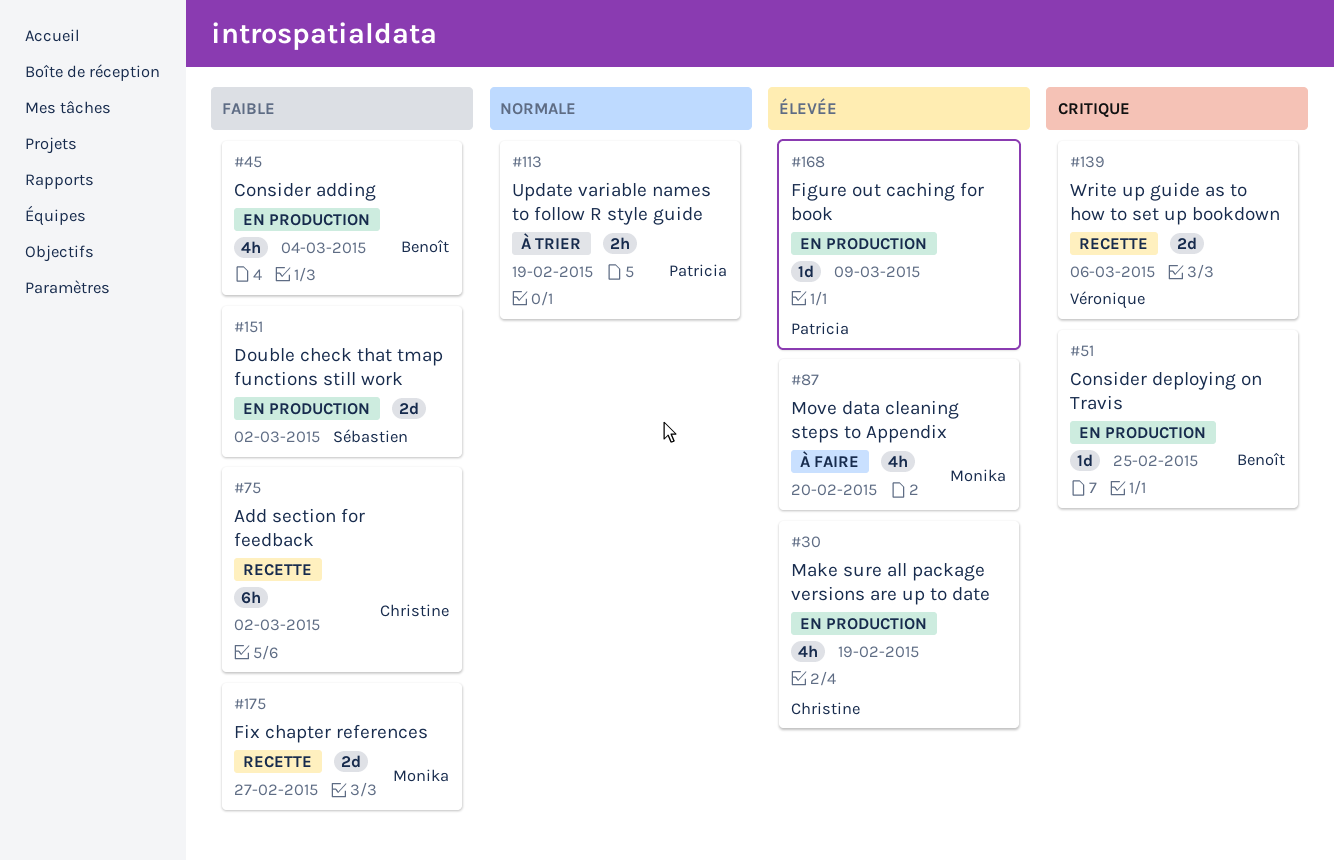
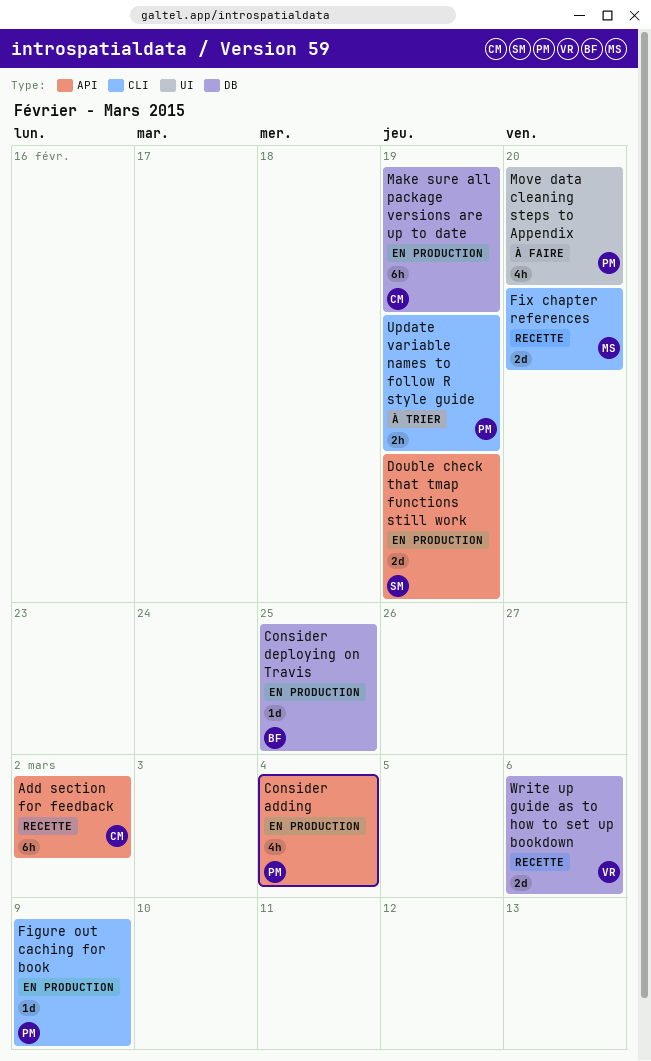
Consider adding, owner: Benoît -> Patricia
Double check that tmap functions still work, due: Mar 2 -> Feb 19
Fix chapter references, due: Feb 27 -> Feb 20
Make sure all package versions are up to date, estimate: 4h -> 6h
Move data cleaning steps to Appendix, owner: Monika -> Patricia

